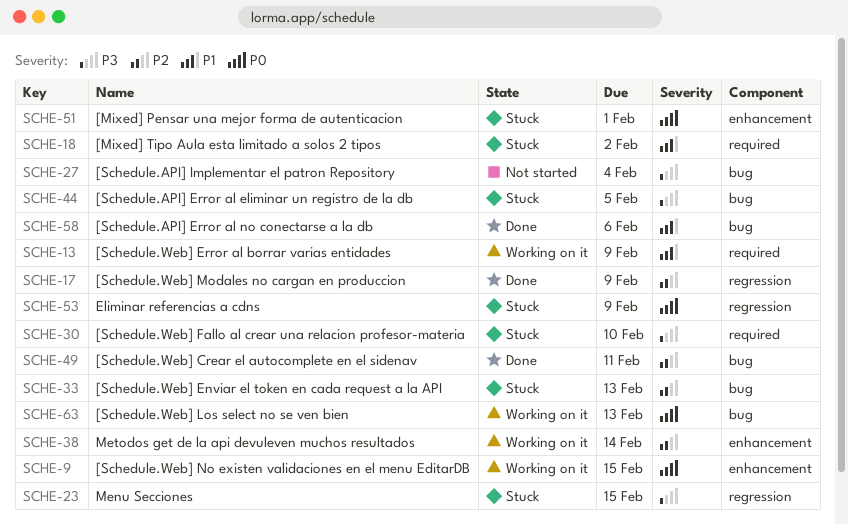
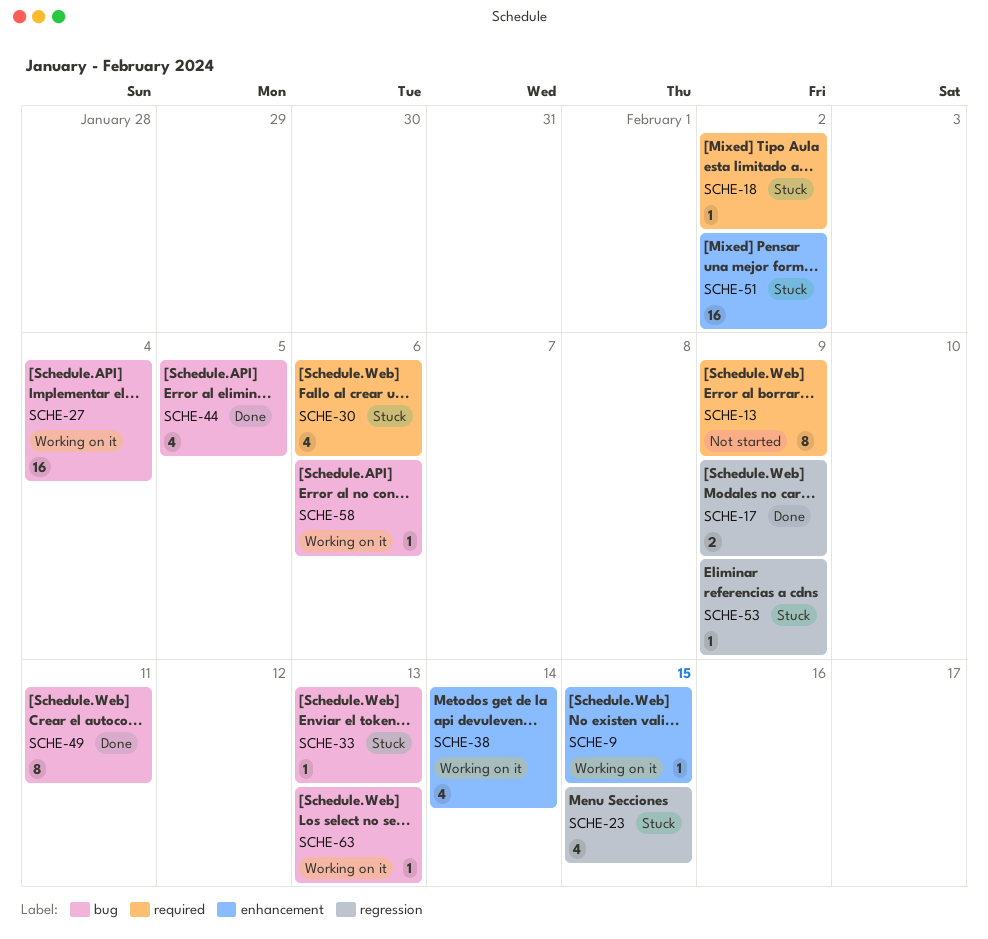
SCHE-13, status: Working on it -> Not started
SCHE-27, status: Not started -> Working on it
SCHE-30, due: Feb 10 -> Feb 6
SCHE-44, status: Stuck -> Done
SCHE-51, due: Feb 1 -> Feb 2
SCHE-58, status: Done -> Working on it

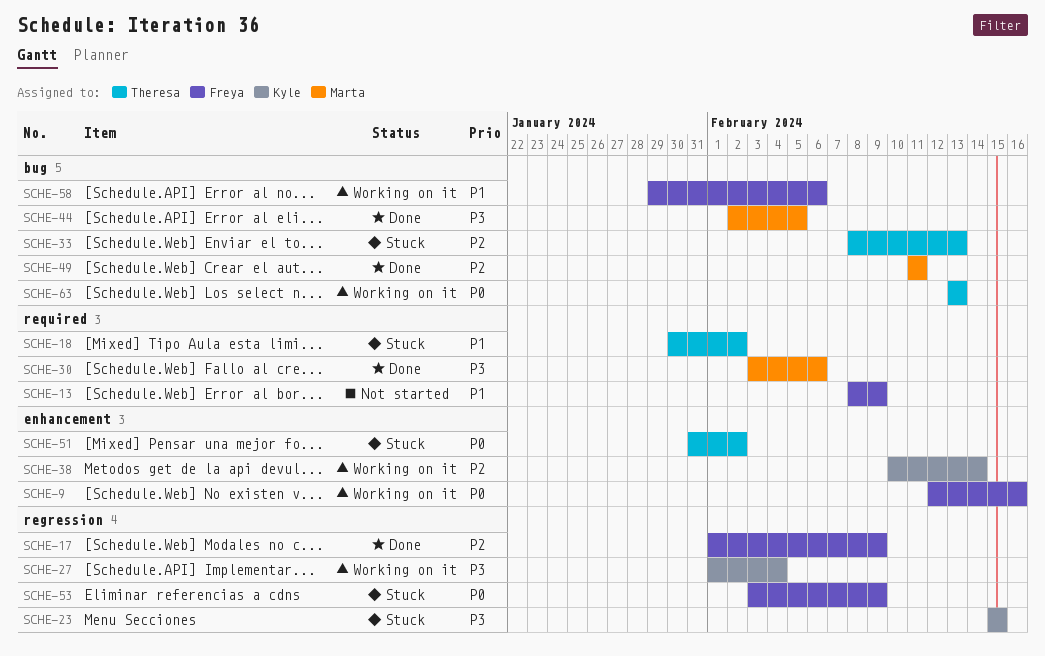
SCHE-9, due: Feb 15 -> Feb 16
SCHE-27, label: bug -> regression
SCHE-30, status: Stuck -> Done

